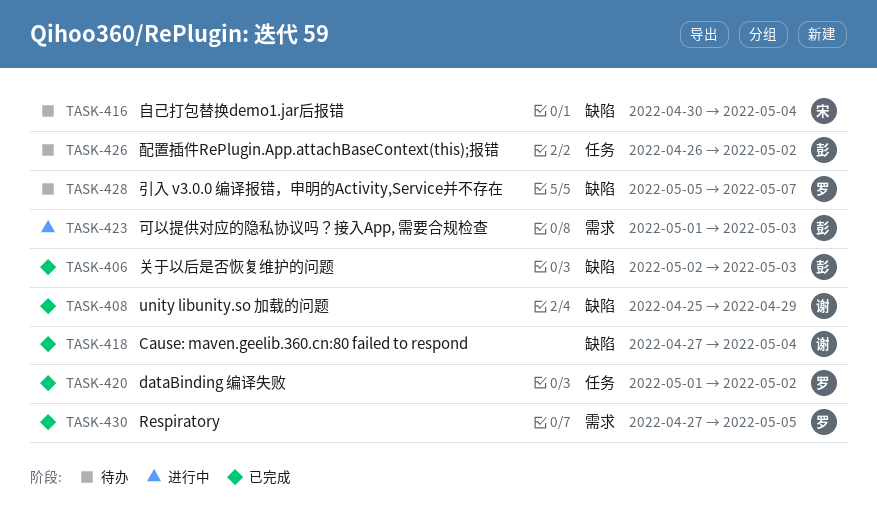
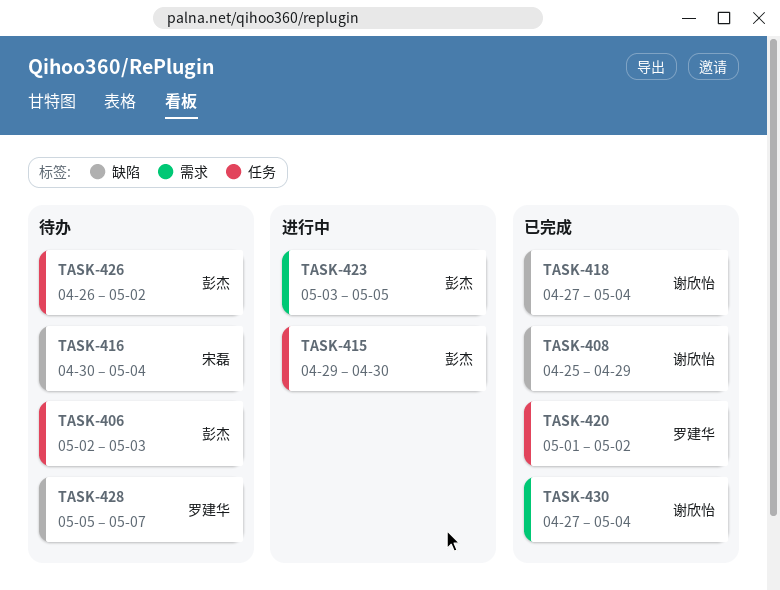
TASK-406, status: 已完成 -> 待办
TASK-406, label: 缺陷 -> 任务
TASK-415: none -> present
TASK-423, start: May 1 -> May 3
TASK-423, due: May 3 -> May 5
TASK-430, owner: 罗建华 -> 谢欣怡
TASK-430, due: May 5 -> May 4

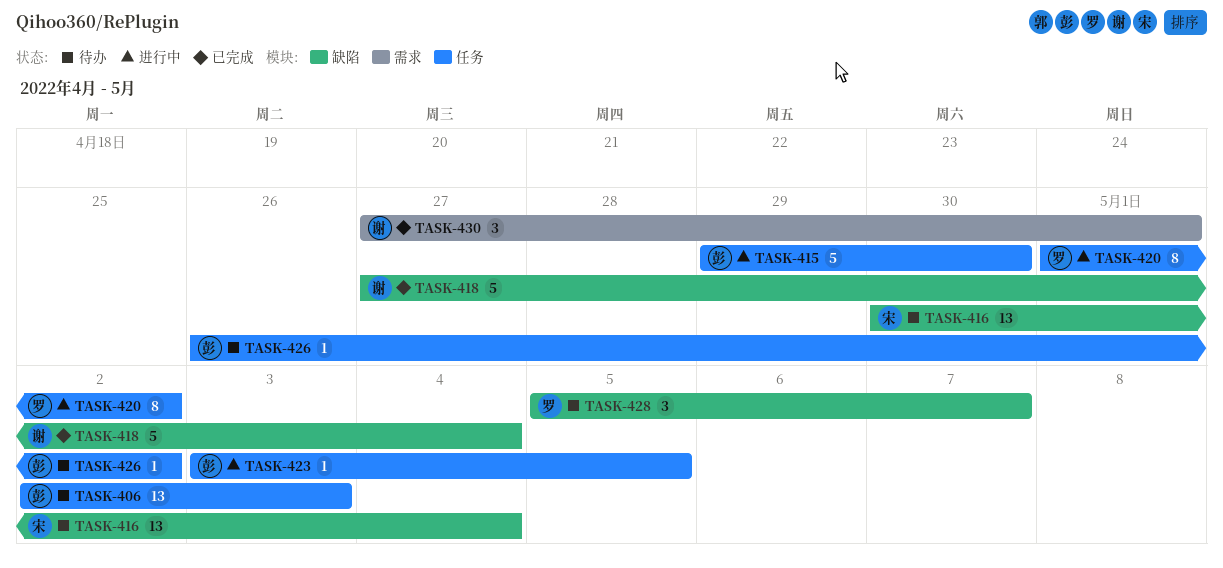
TASK-408: present -> none
TASK-420, status: 已完成 -> 进行中
TASK-423, label: 需求 -> 任务
TASK-430, due: May 4 -> May 1

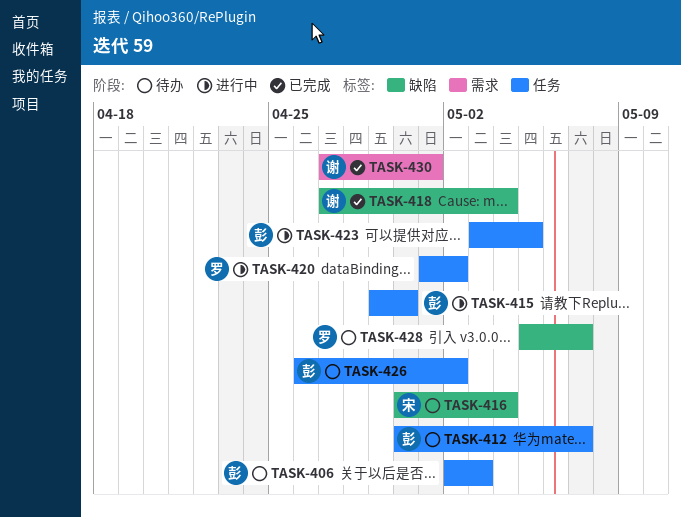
TASK-412: none -> present

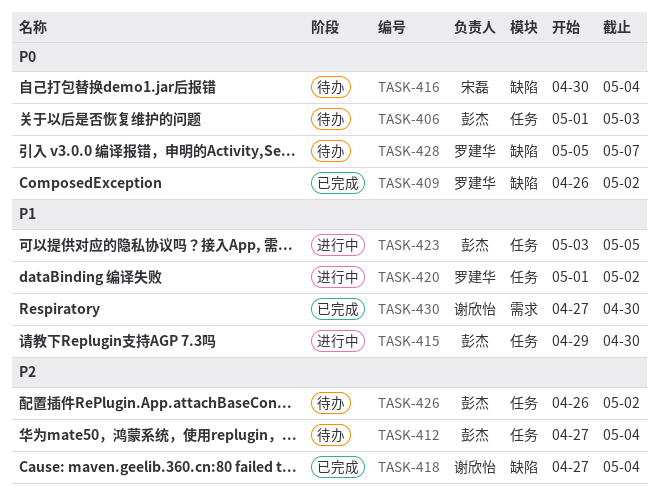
TASK-406, start: May 2 -> May 1
TASK-409: none -> present
TASK-412, start: Apr 30 -> Apr 27
TASK-412, due: May 7 -> May 4
TASK-430, due: May 1 -> Apr 30

